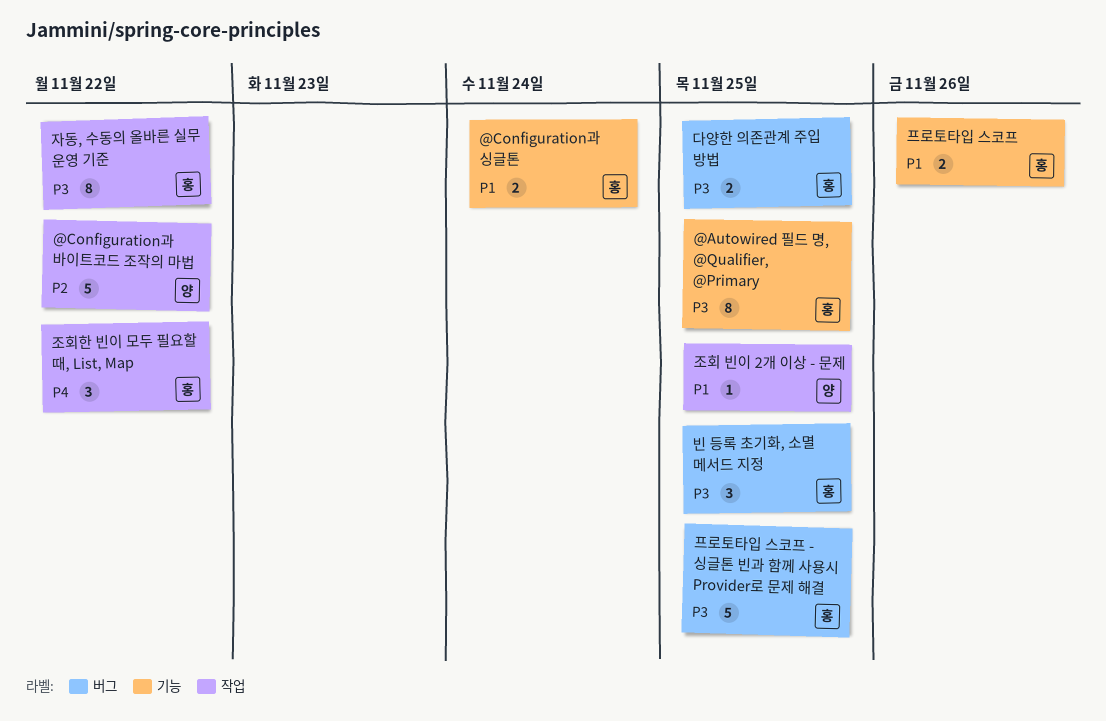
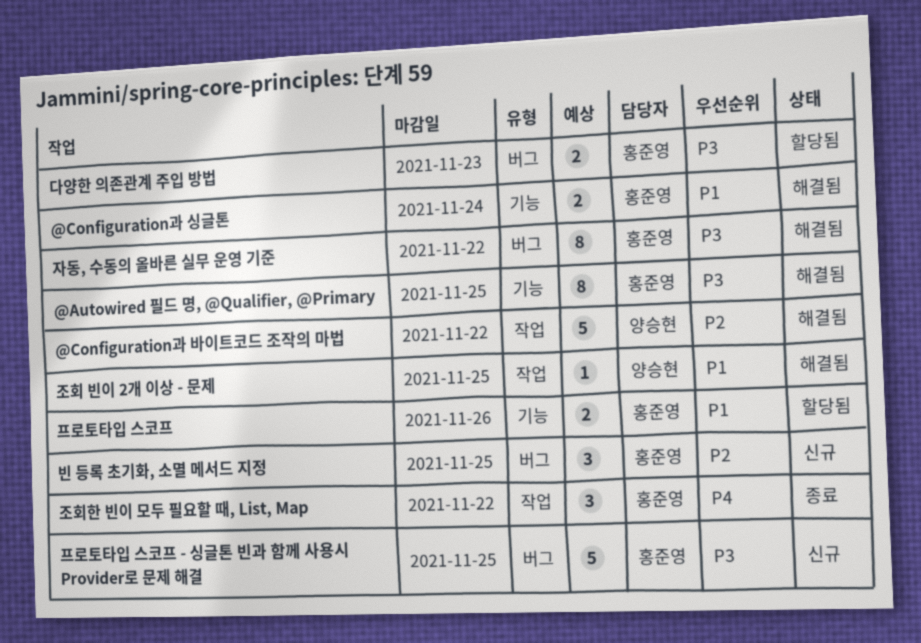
다양한 의존관계 주입 방법, due: Nov 25 -> Nov 23
빈 등록 초기화, 소멸 메서드 지정, priority: P3 -> P2
자동, 수동의 올바른 실무 운영 기준, label: 작업 -> 버그

